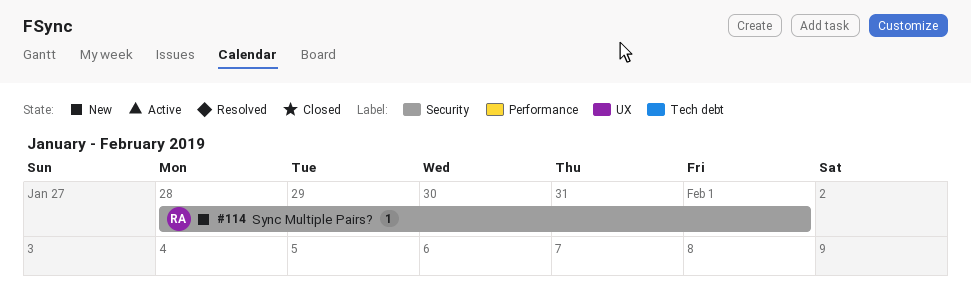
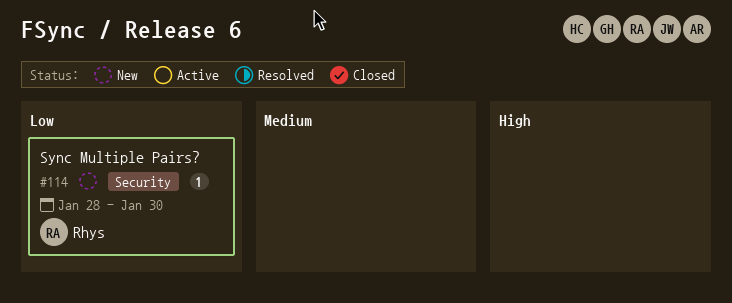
#114, due: Feb 1 -> Jan 30

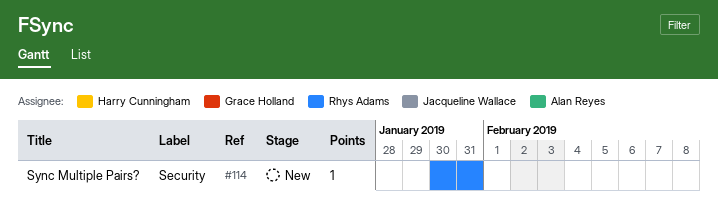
#114, start: Jan 28 -> Jan 30
#114, due: Jan 30 -> Jan 31

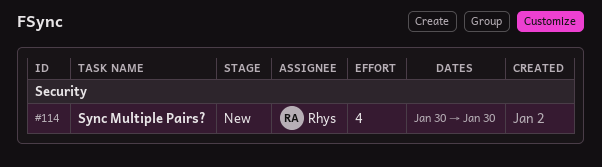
#114, estimate: 1 -> 4
#114, due: Jan 31 -> Jan 30

